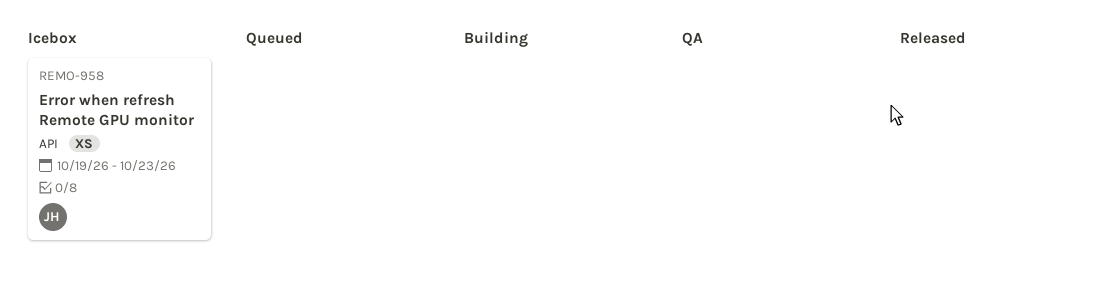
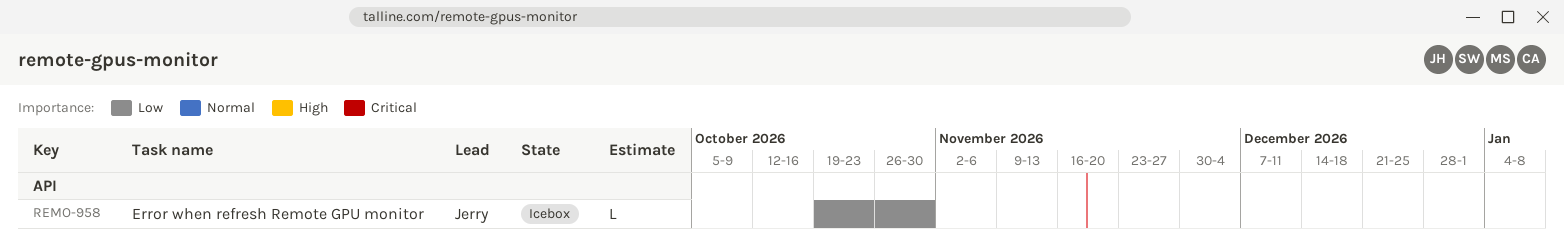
REMO-958, estimate: XS -> L
REMO-958, due: Oct 23 -> Oct 30

